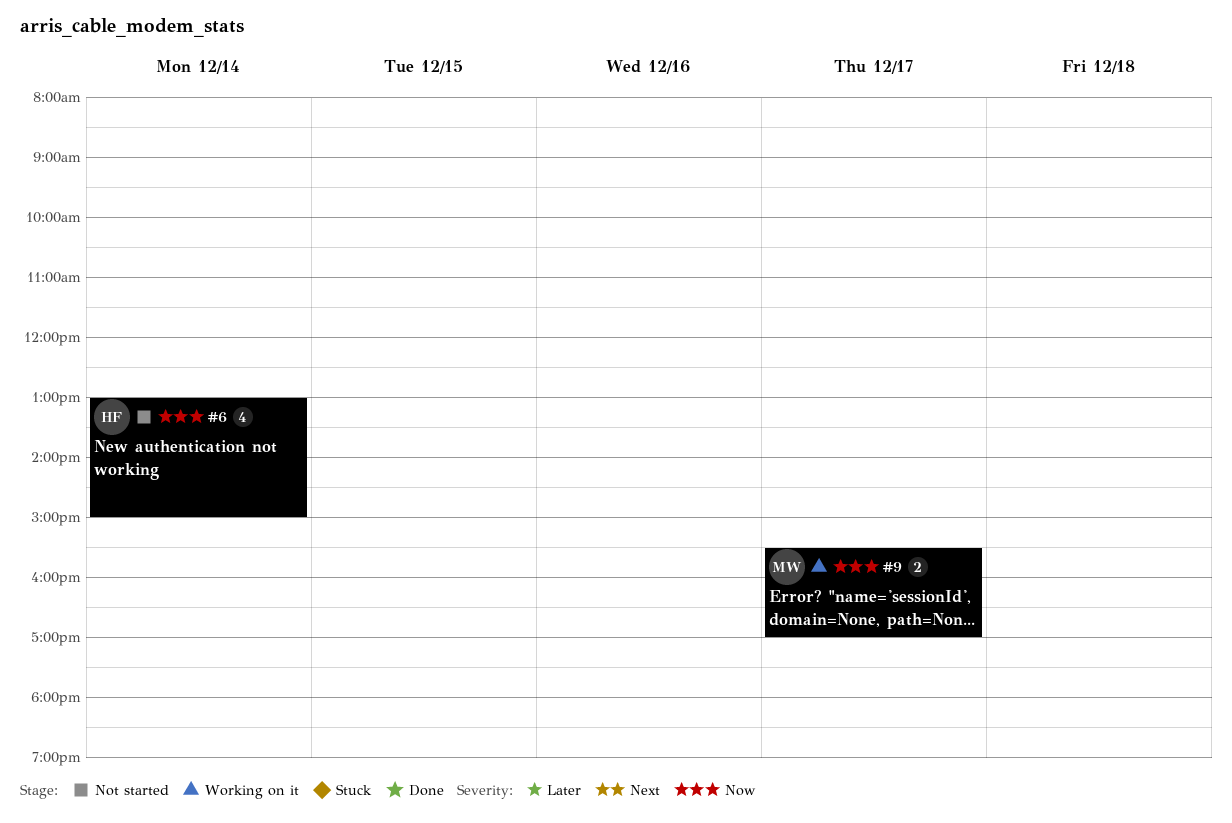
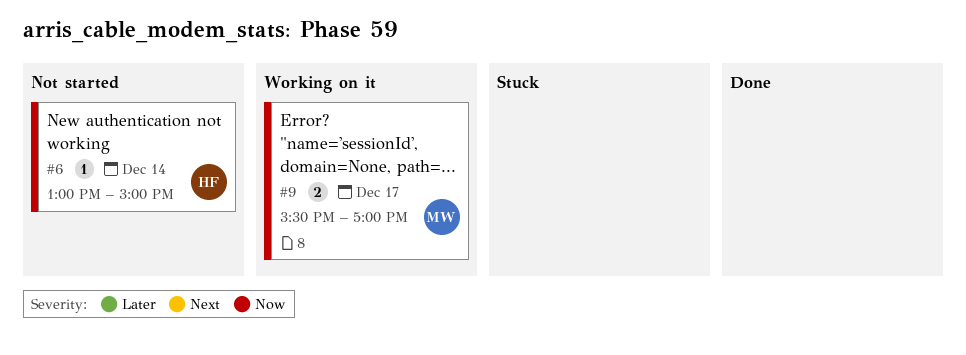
#6, estimate: 4 -> 1

